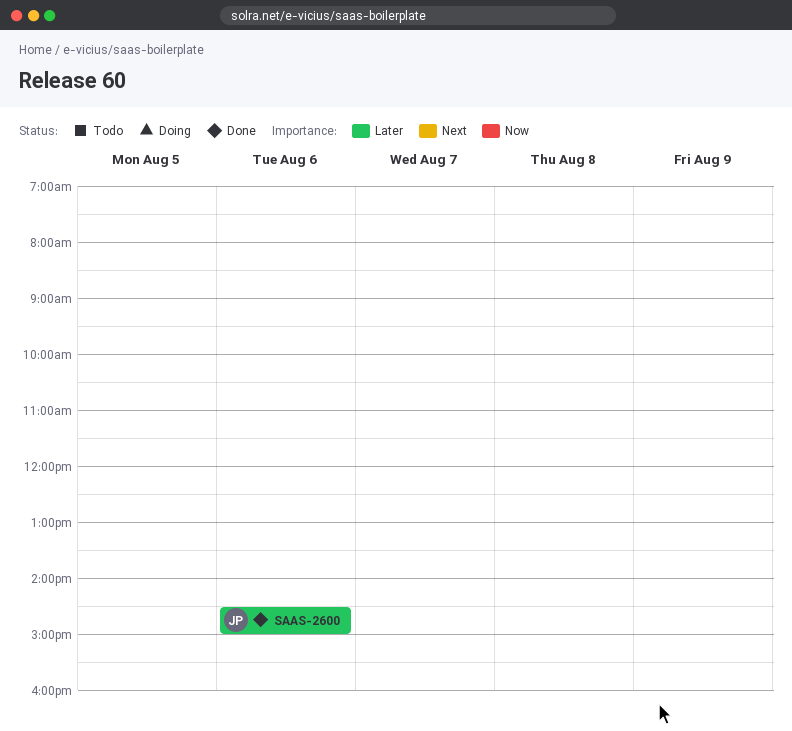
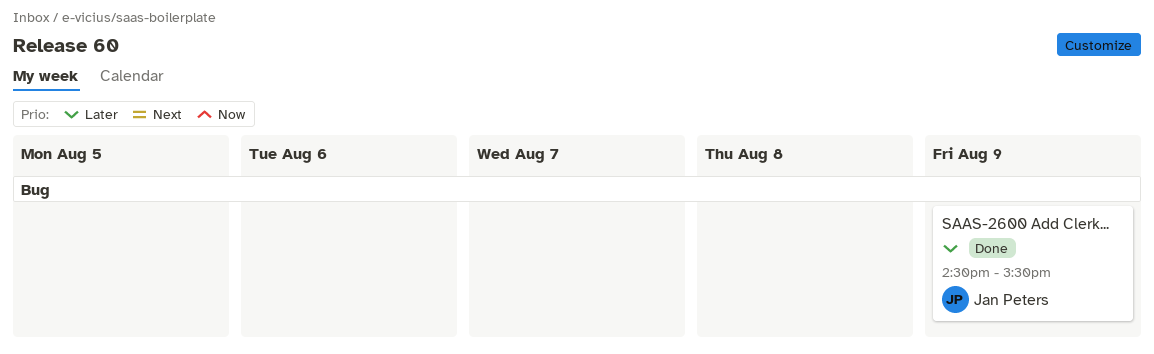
SAAS-2600, day: Aug 6 -> Aug 9
SAAS-2600, ends: 15:00 -> 15:30

